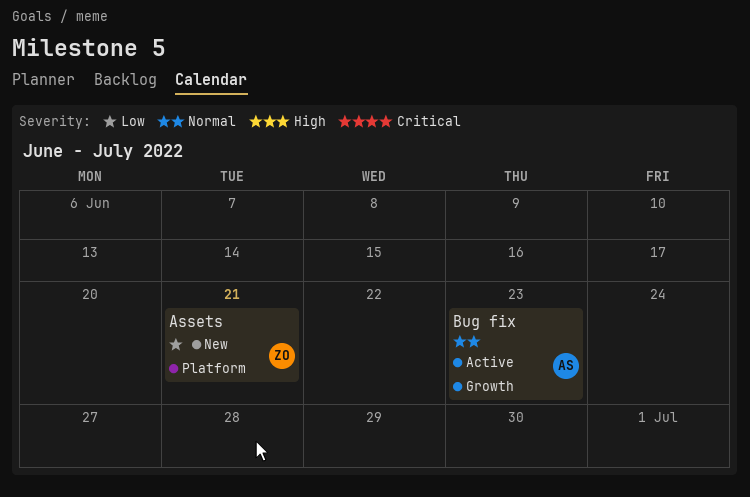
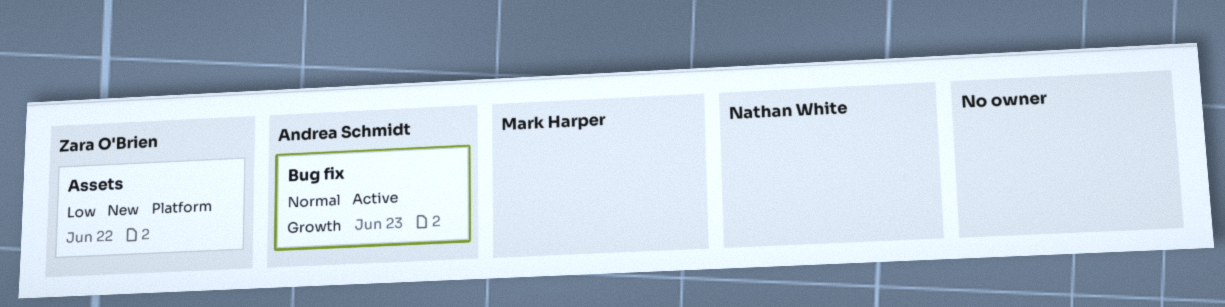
Assets, due: Jun 21 -> Jun 22

